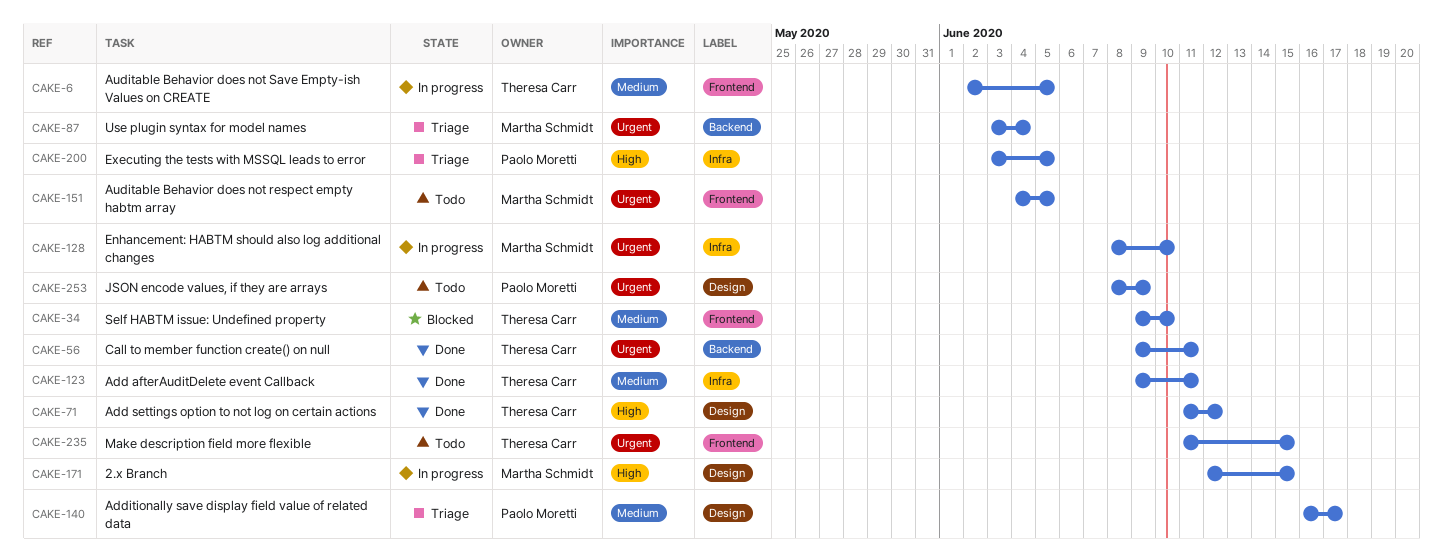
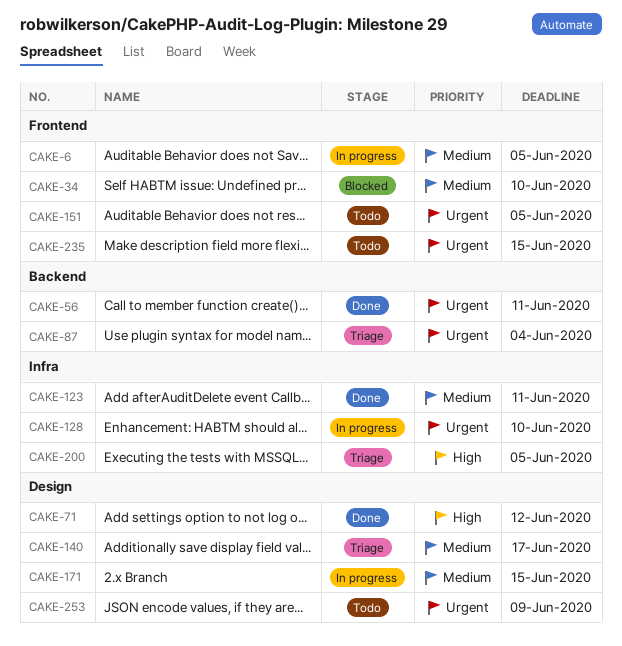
CAKE-171, priority: High -> Medium

